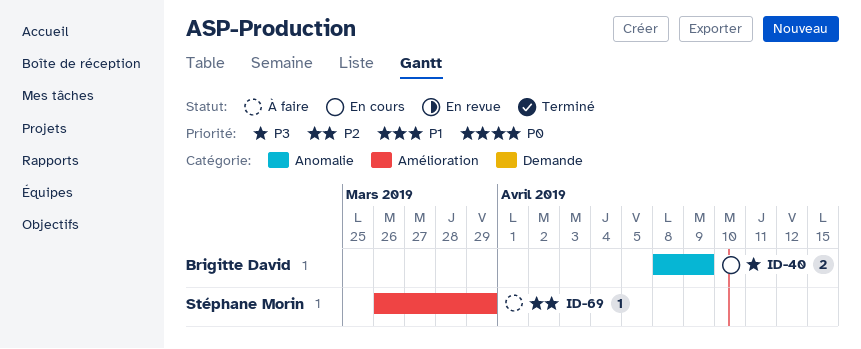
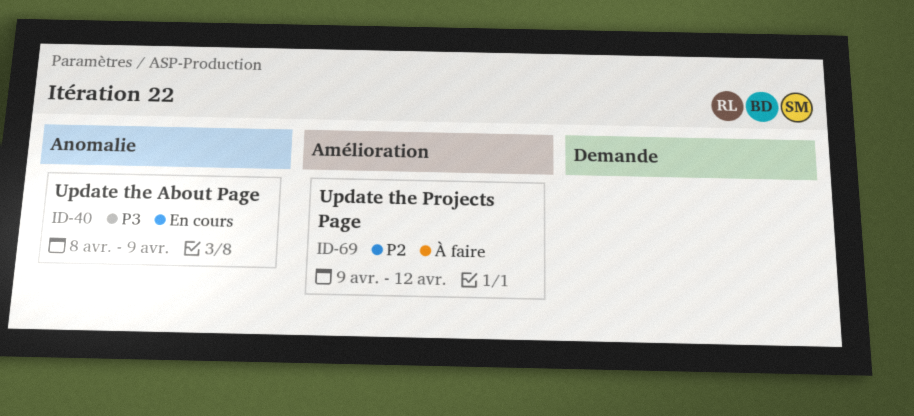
ID-69, start: Mar 26 -> Apr 9
ID-69, due: Mar 29 -> Apr 12

